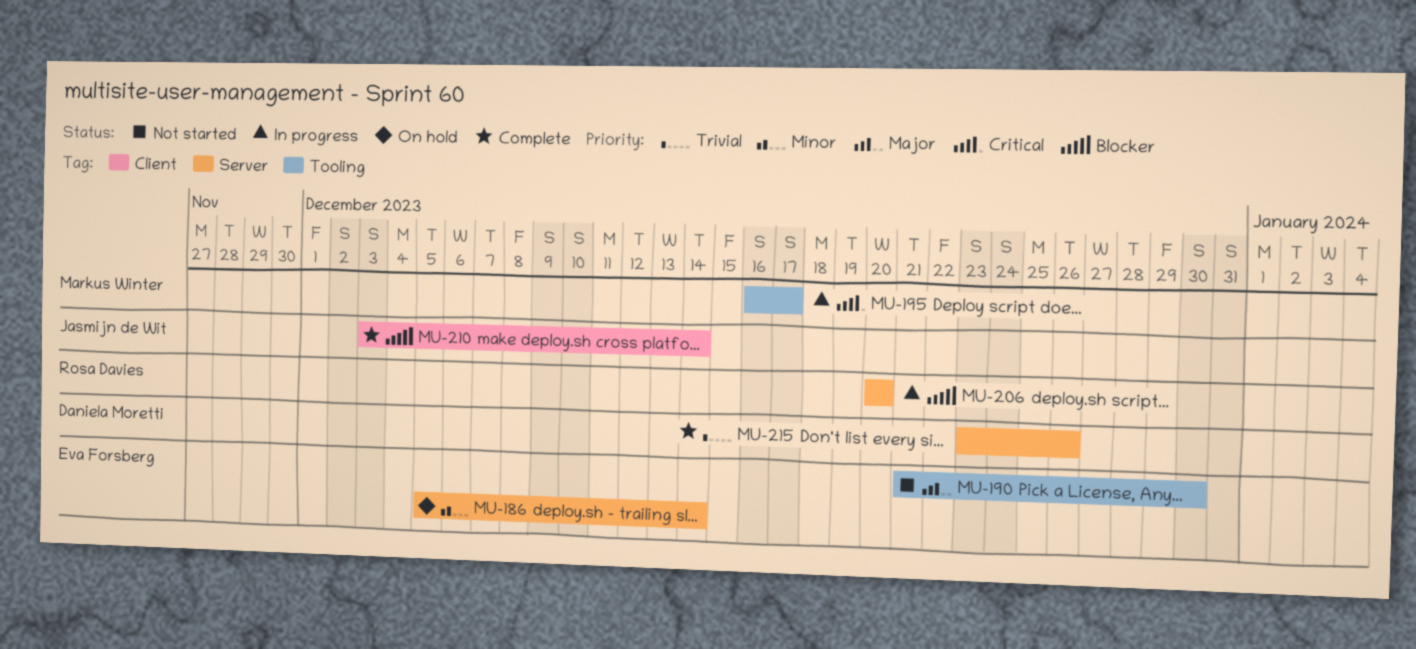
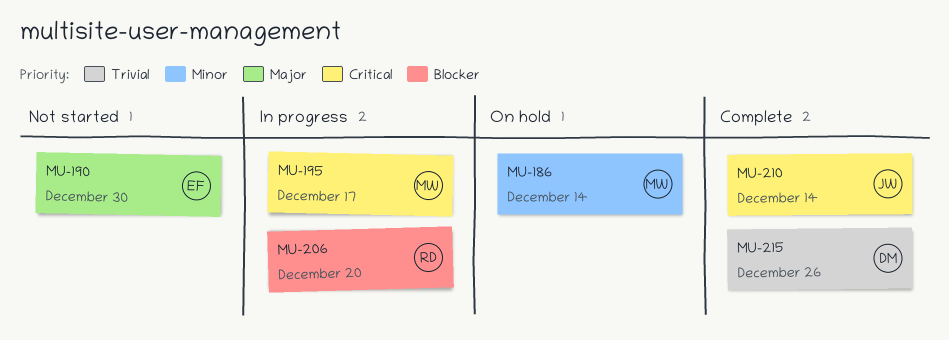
MU-186, owner: Eva Forsberg -> Markus Winter
MU-210, priority: Blocker -> Critical

